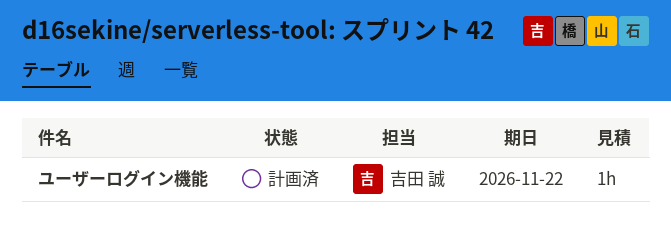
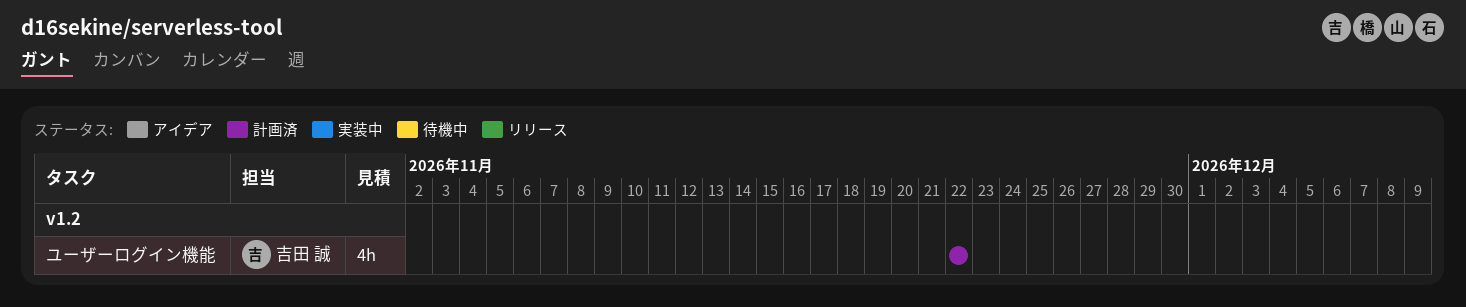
ユーザーログイン機能, estimate: 1h -> 4h

